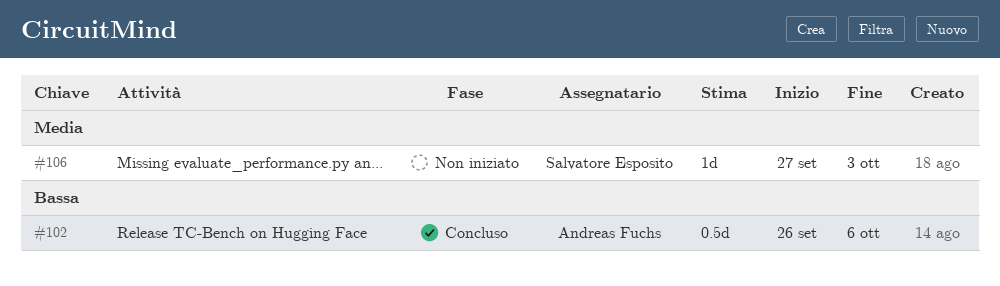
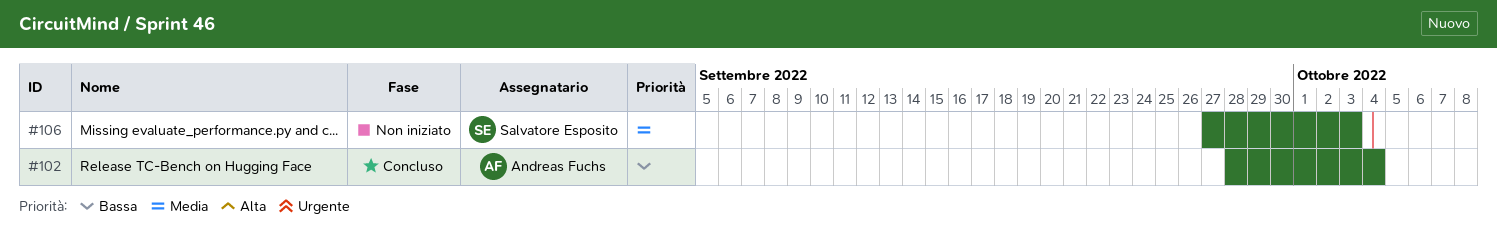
#102, start: Sep 26 -> Sep 28
#102, due: Oct 6 -> Oct 4

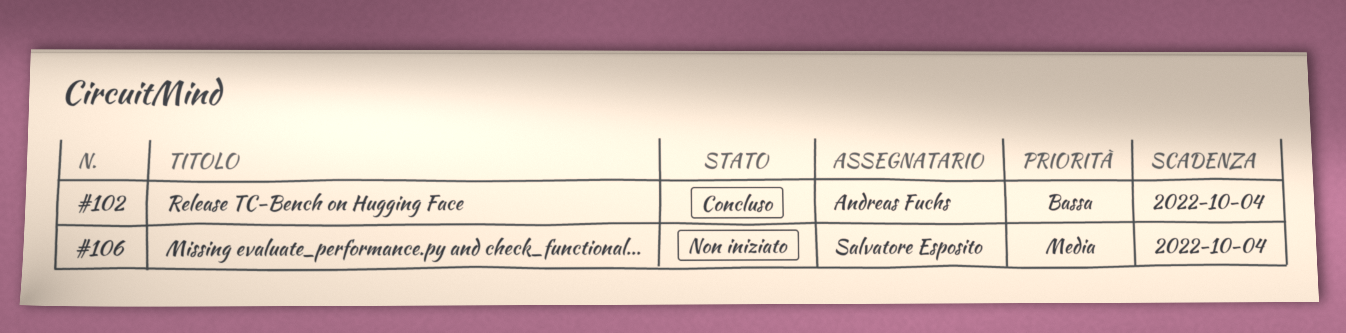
#106, due: Oct 3 -> Oct 4

